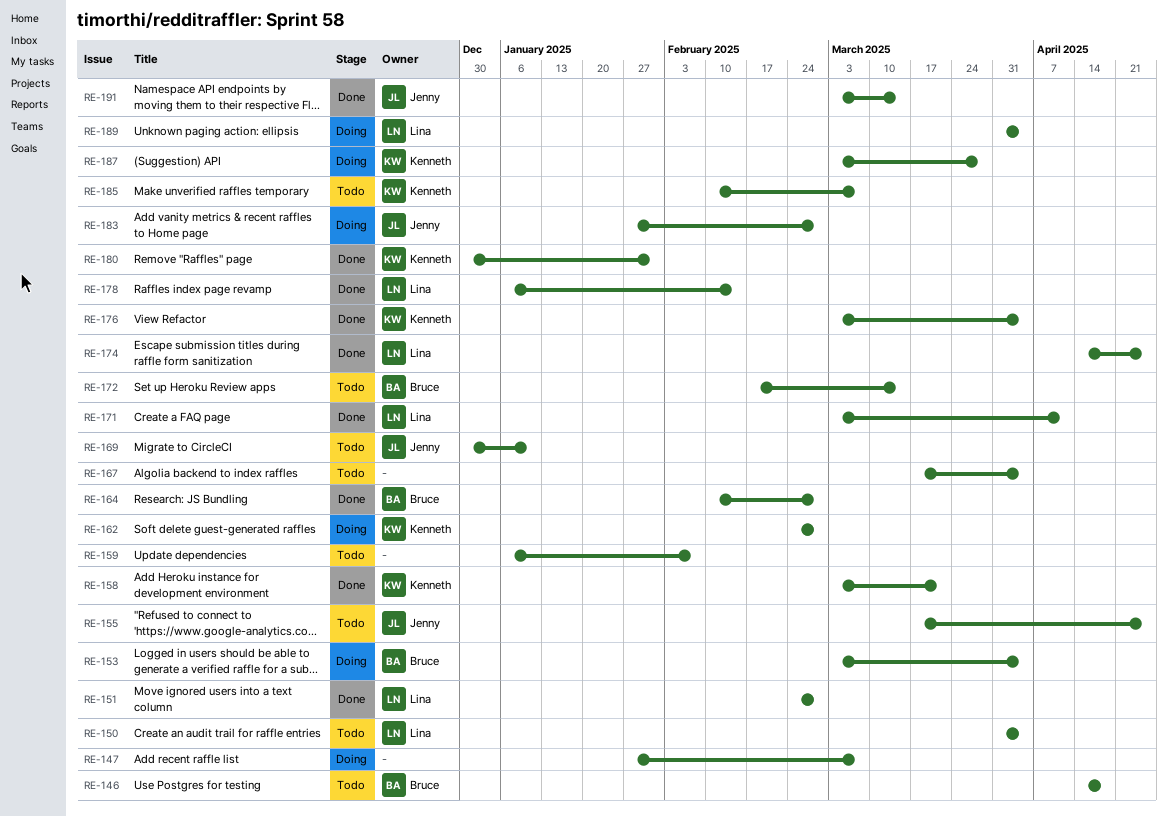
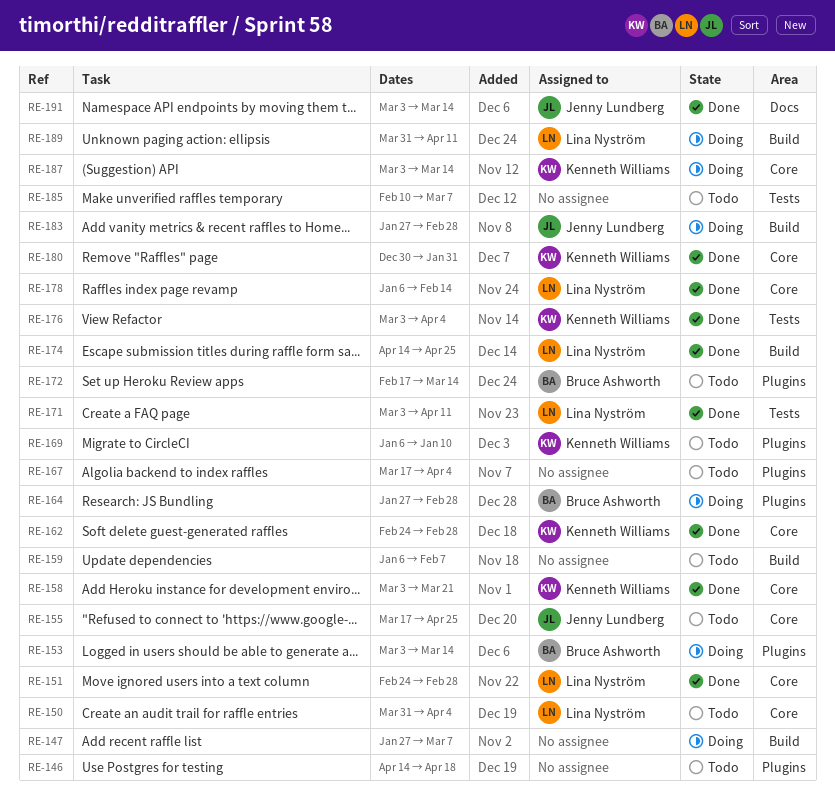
RE-146, owner: Bruce Ashworth -> none
RE-153, due: Apr 4 -> Mar 14
RE-162, status: Doing -> Done
RE-164, status: Done -> Doing
RE-164, start: Feb 10 -> Jan 27
RE-169, owner: Jenny Lundberg -> Kenneth Williams
RE-169, start: Dec 30 -> Jan 6
RE-185, owner: Kenneth Williams -> none
RE-187, due: Mar 28 -> Mar 14
RE-189, due: Apr 4 -> Apr 11

